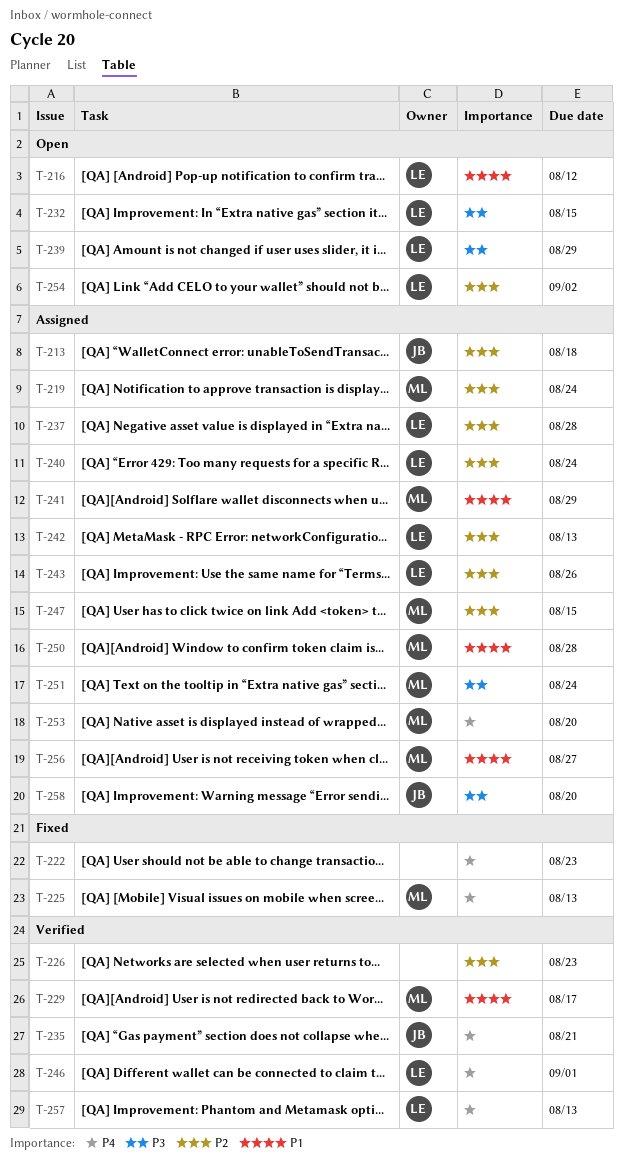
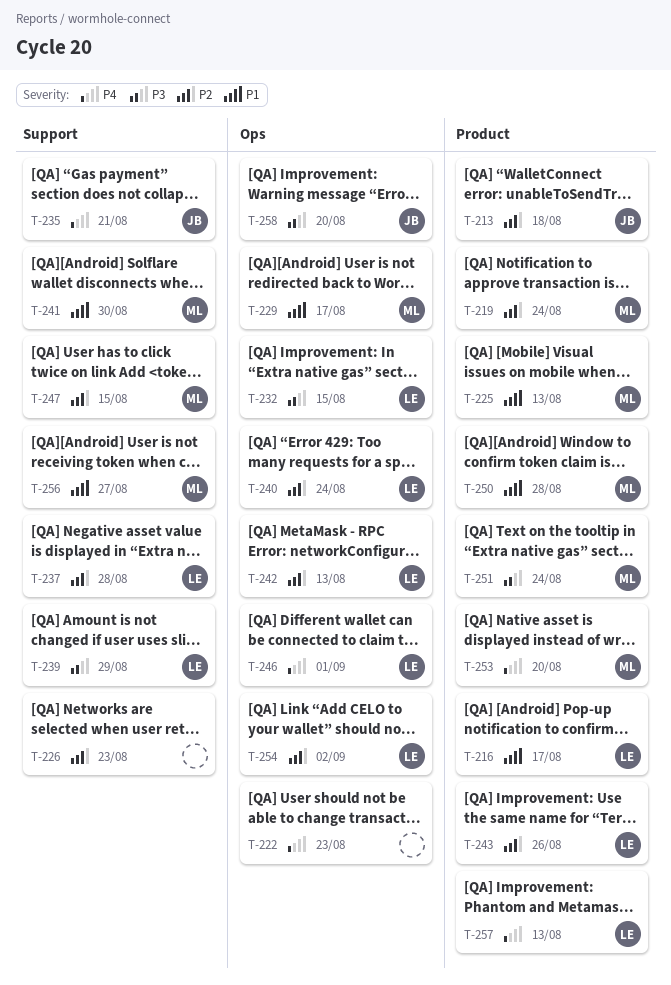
T-216, due: Aug 12 -> Aug 17
T-225, priority: P4 -> P1
T-241, due: Aug 29 -> Aug 30

